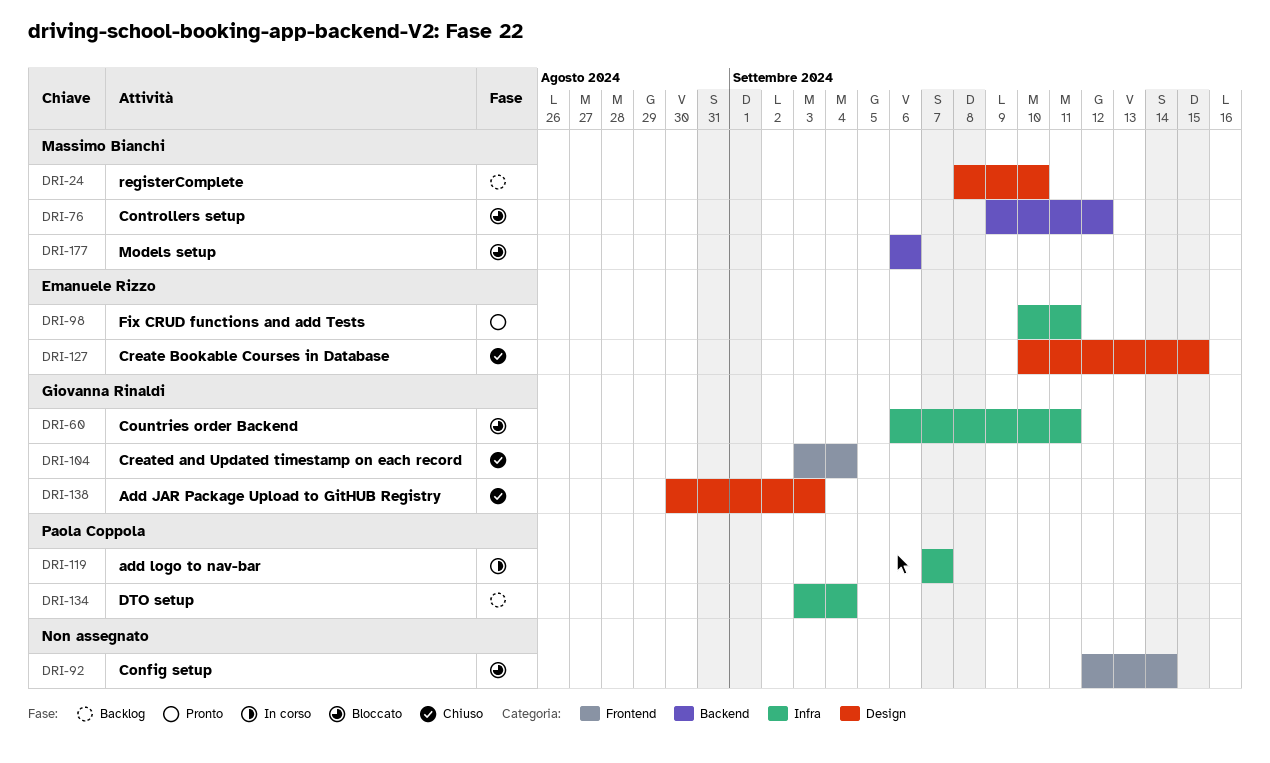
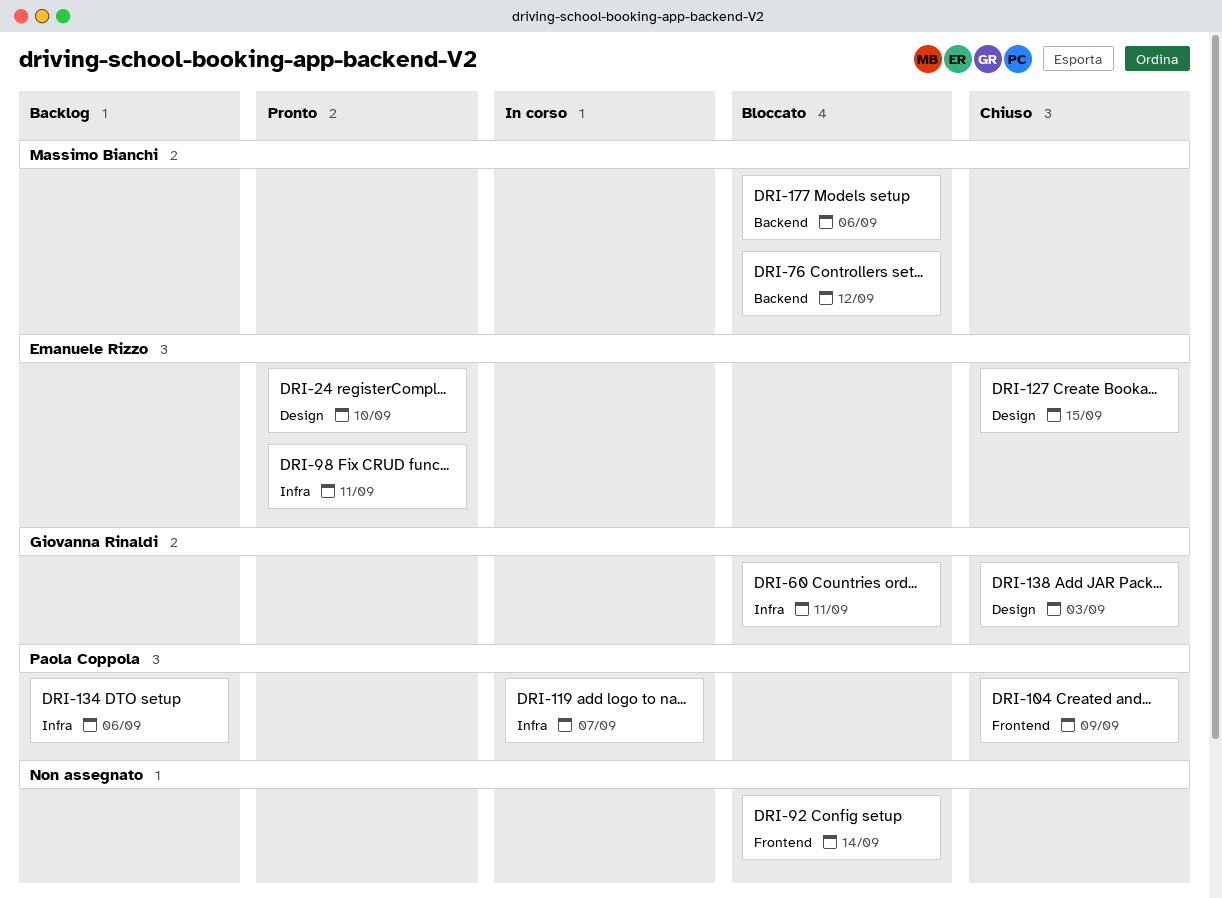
DRI-24, status: Backlog -> Pronto
DRI-24, owner: Massimo Bianchi -> Emanuele Rizzo
DRI-104, owner: Giovanna Rinaldi -> Paola Coppola
DRI-104, due: Sep 4 -> Sep 9
DRI-134, due: Sep 4 -> Sep 6

